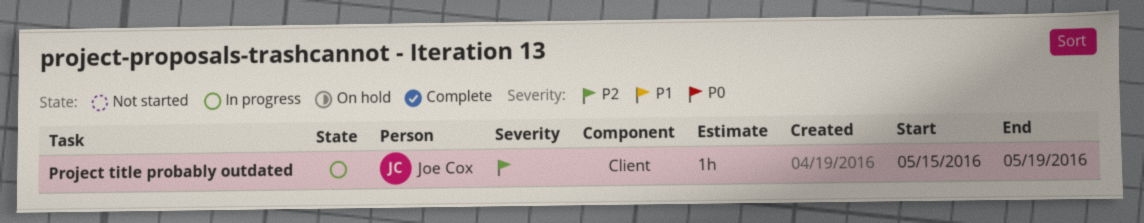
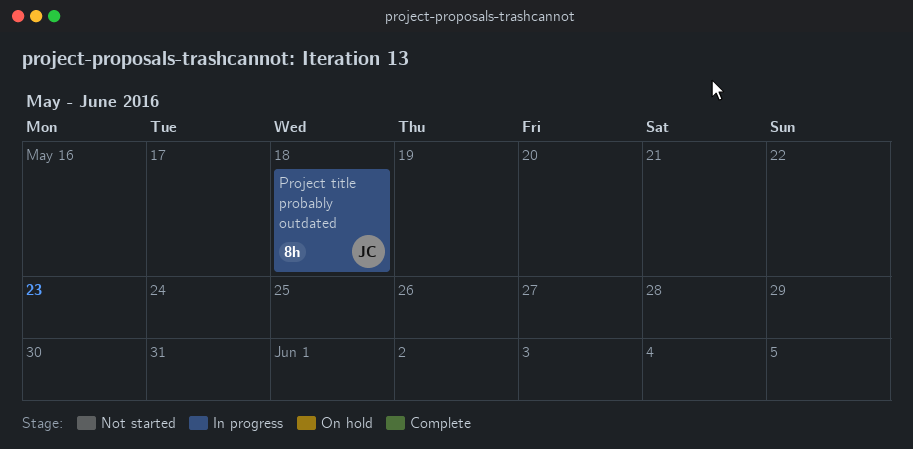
Project title probably outdated, estimate: 1h -> 8h
Project title probably outdated, due: May 19 -> May 18

